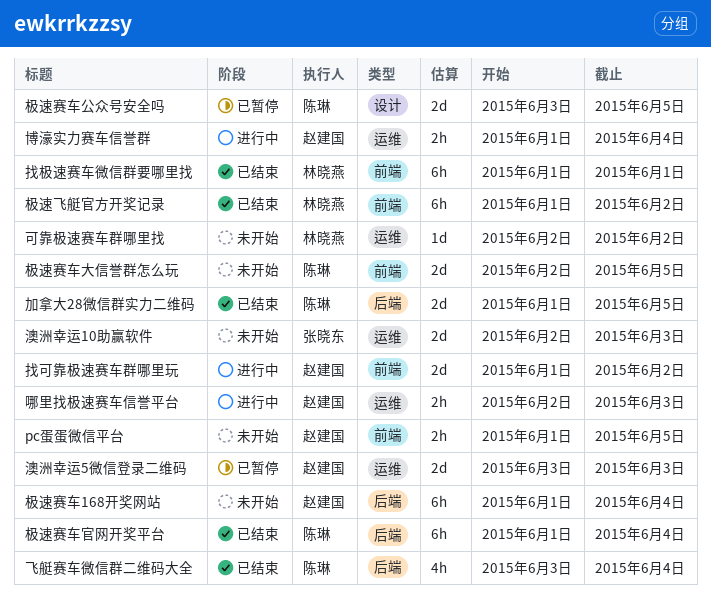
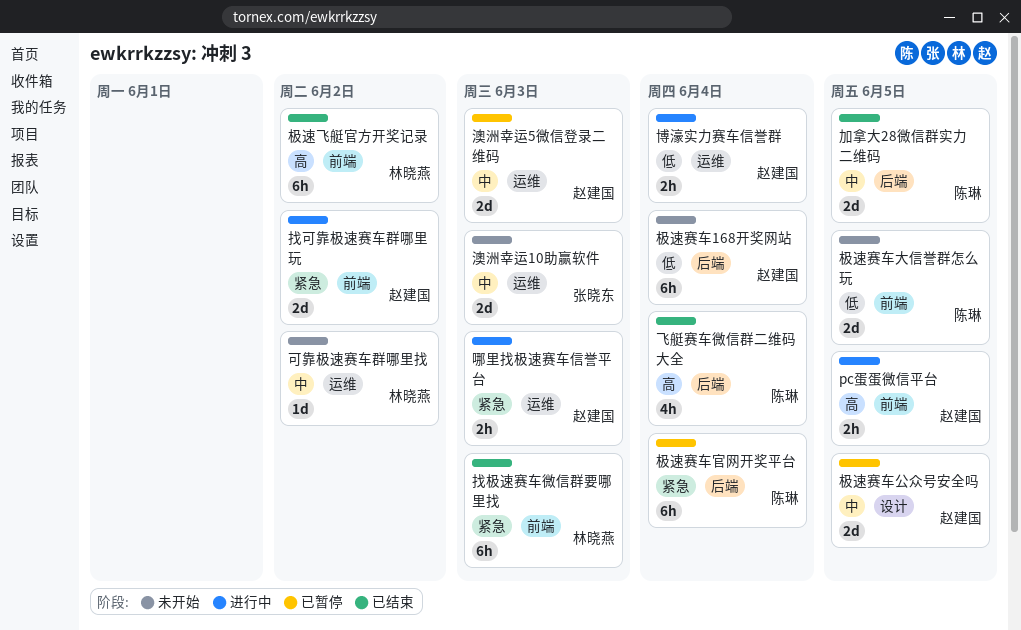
pc蛋蛋微信平台, status: 未开始 -> 进行中
找极速赛车微信群要哪里找, due: Jun 1 -> Jun 3
极速赛车公众号安全吗, owner: 陈琳 -> 赵建国
极速赛车官网开奖平台, status: 已结束 -> 已暂停

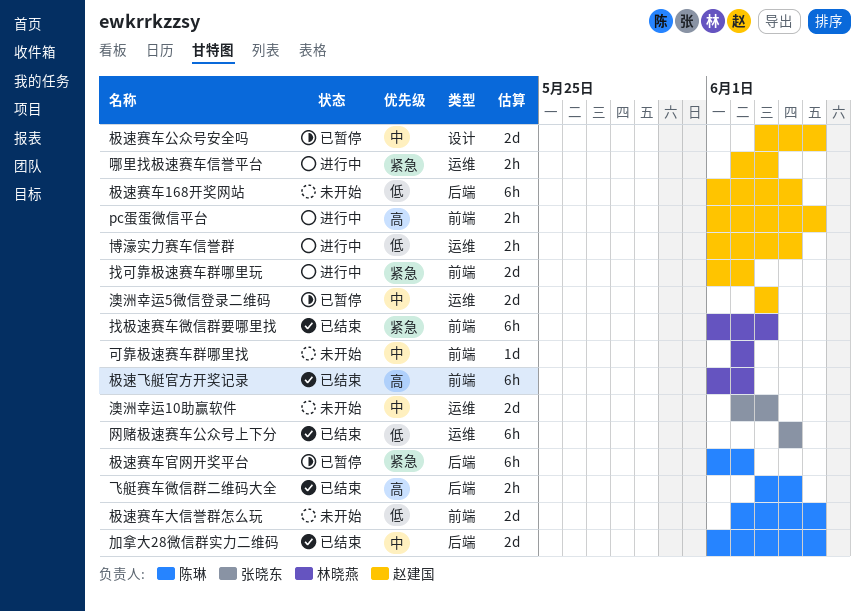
可靠极速赛车群哪里找, label: 运维 -> 前端
极速赛车官网开奖平台, due: Jun 4 -> Jun 2
网赌极速赛车公众号上下分: none -> present
飞艇赛车微信群二维码大全, estimate: 4h -> 2h

